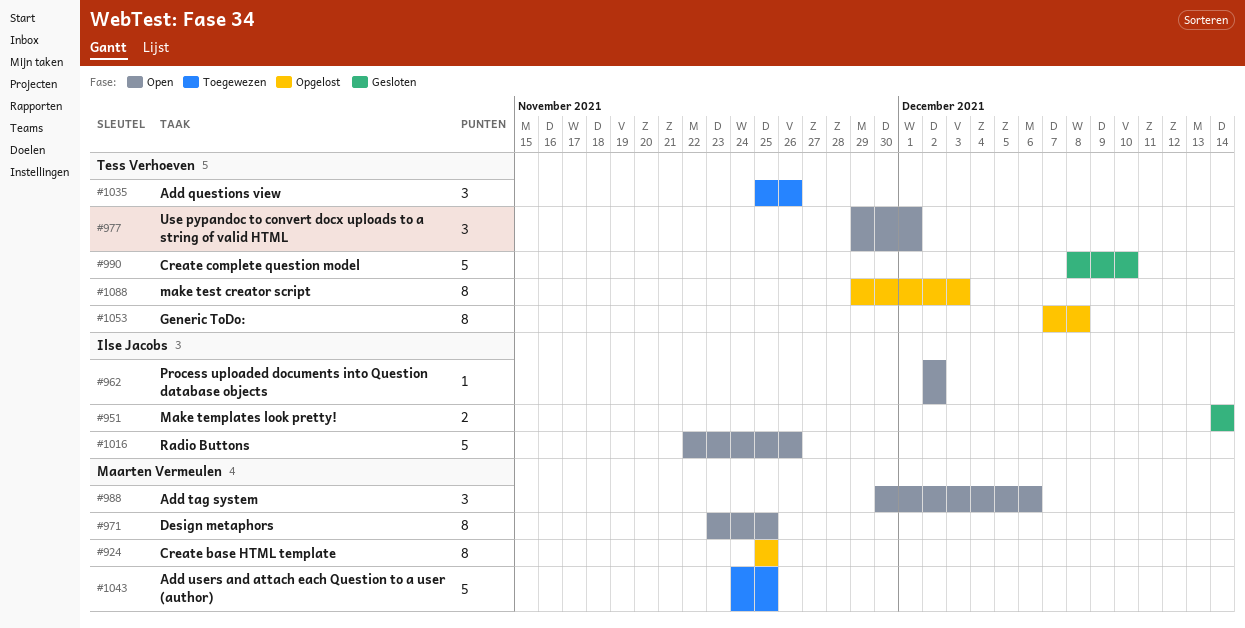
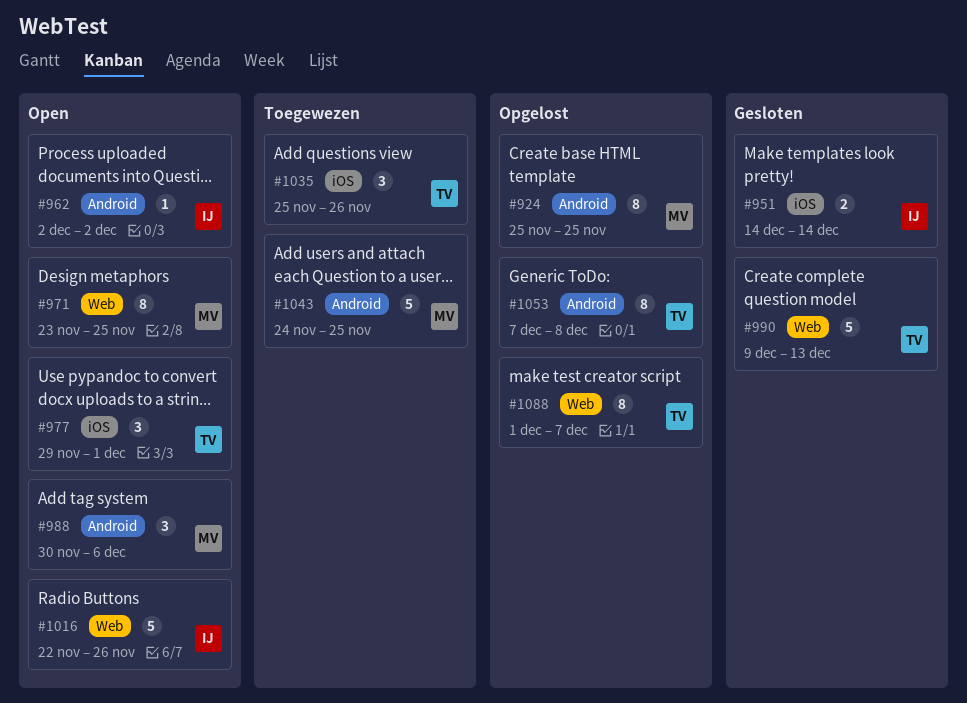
#990, start: Dec 8 -> Dec 9
#990, due: Dec 10 -> Dec 13
#1088, start: Nov 29 -> Dec 1
#1088, due: Dec 3 -> Dec 7

